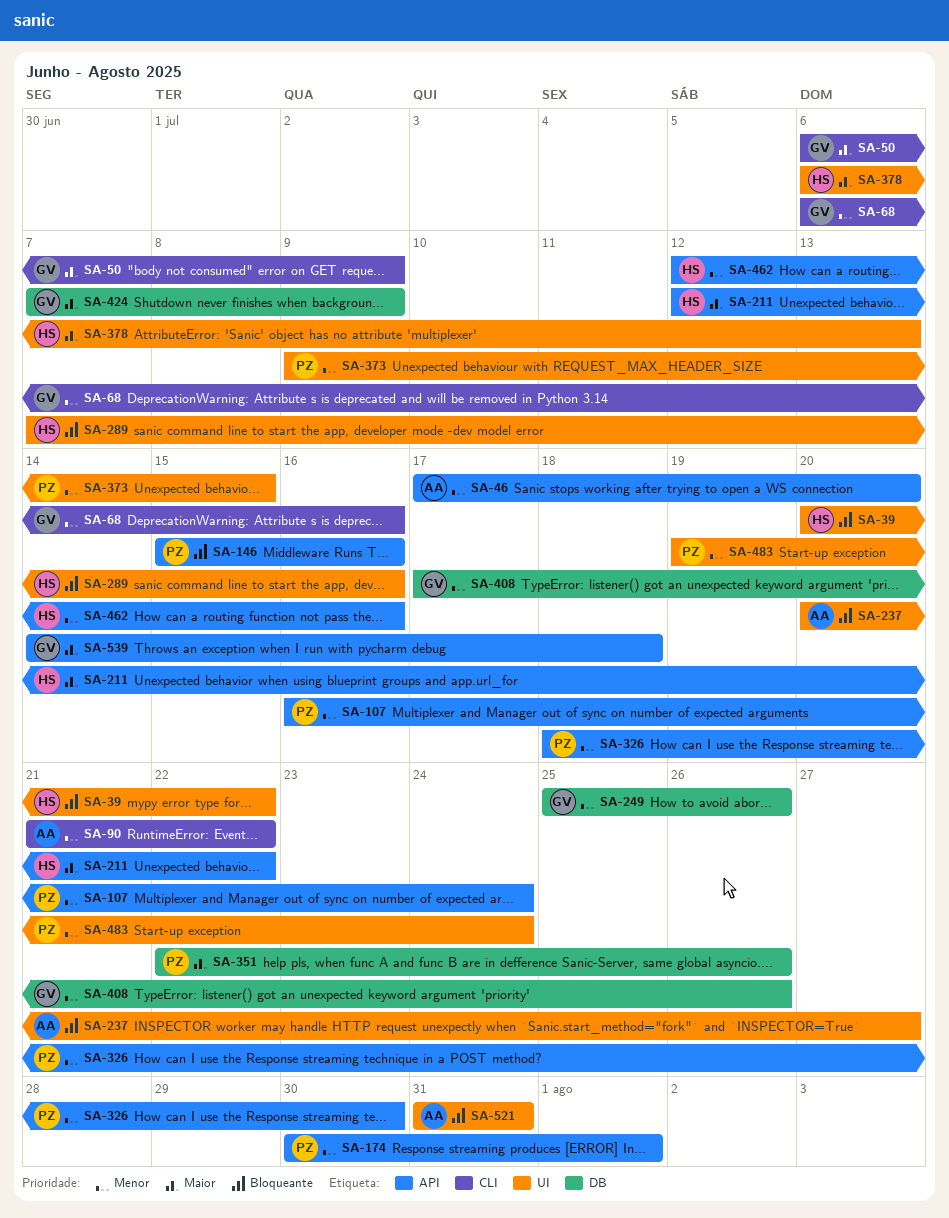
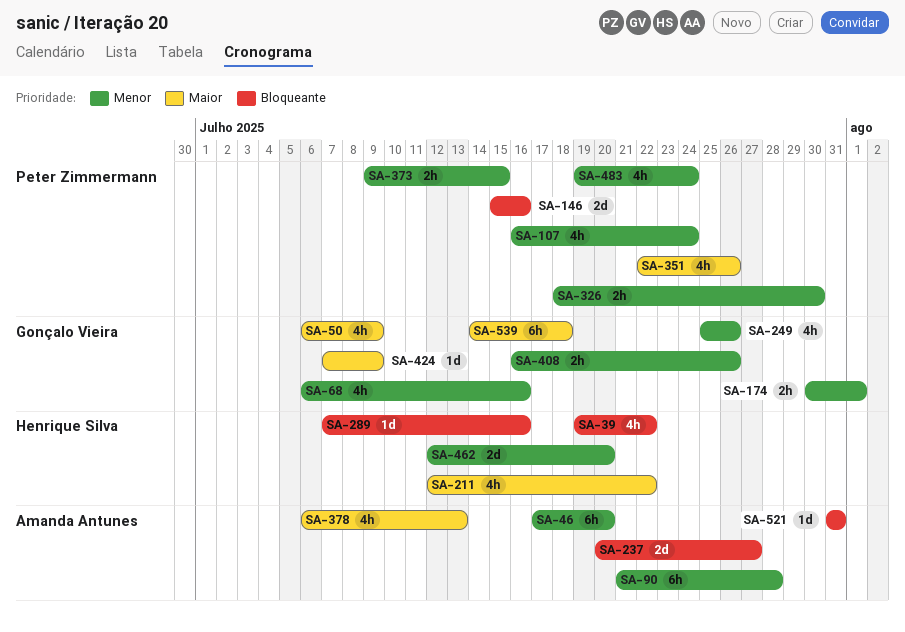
SA-39, start: Jul 20 -> Jul 19
SA-90, due: Jul 22 -> Jul 28
SA-174, owner: Peter Zimmermann -> Gonçalo Vieira
SA-378, owner: Henrique Silva -> Amanda Antunes
SA-408, start: Jul 17 -> Jul 16
SA-462, due: Jul 16 -> Jul 20

